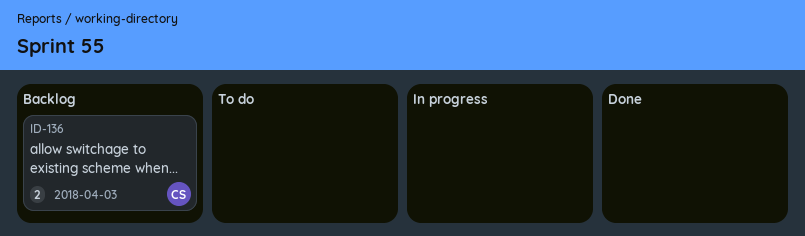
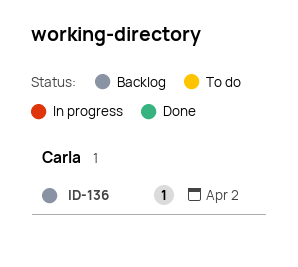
ID-136, estimate: 2 -> 1
ID-136, due: Apr 3 -> Apr 2

